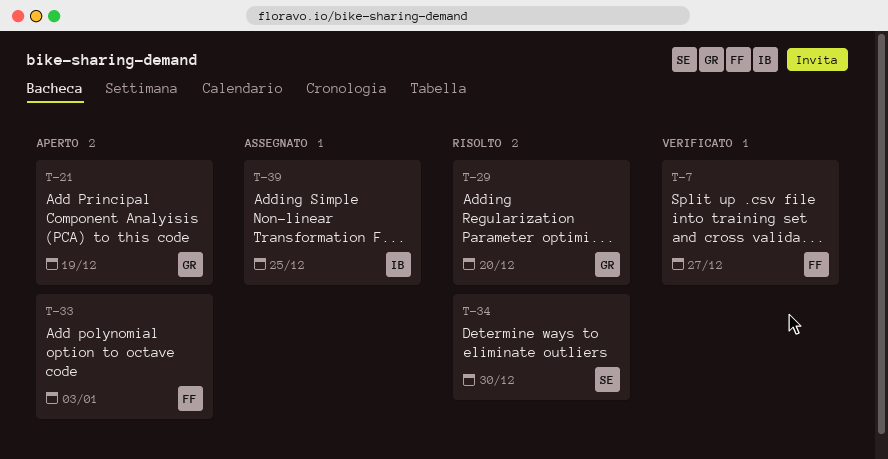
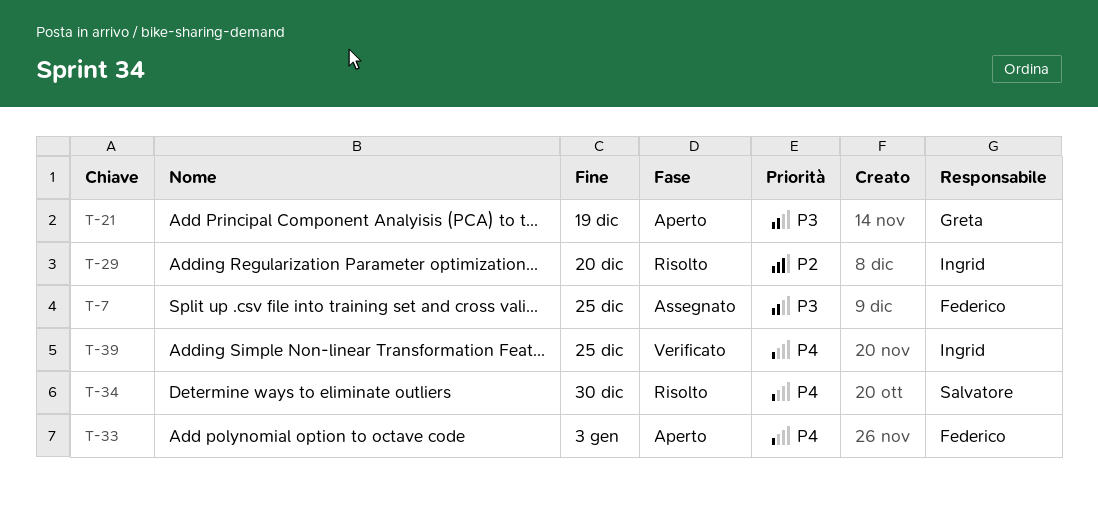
T-7, status: Verificato -> Assegnato
T-7, due: Dec 27 -> Dec 25
T-29, owner: Greta -> Ingrid
T-39, status: Assegnato -> Verificato

